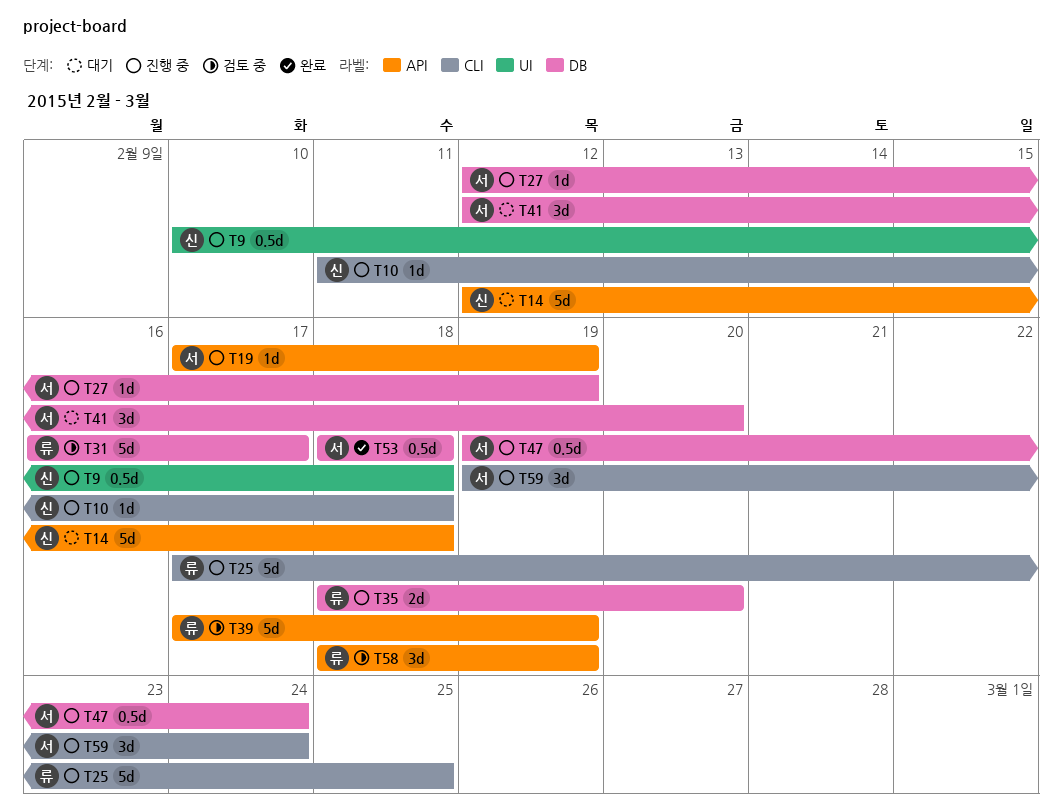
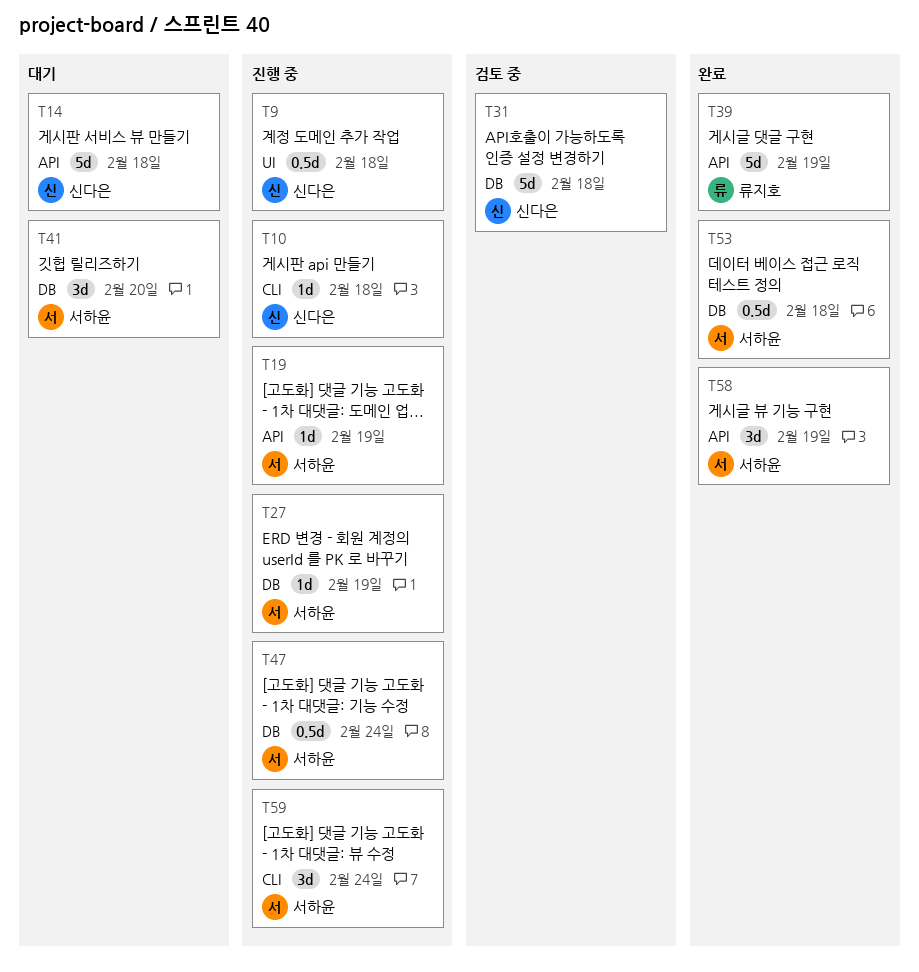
T25: present -> none
T31, owner: 류지호 -> 신다은
T31, due: Feb 17 -> Feb 18
T35: present -> none
T39, status: 검토 중 -> 완료
T58, status: 검토 중 -> 완료
T58, owner: 류지호 -> 서하윤

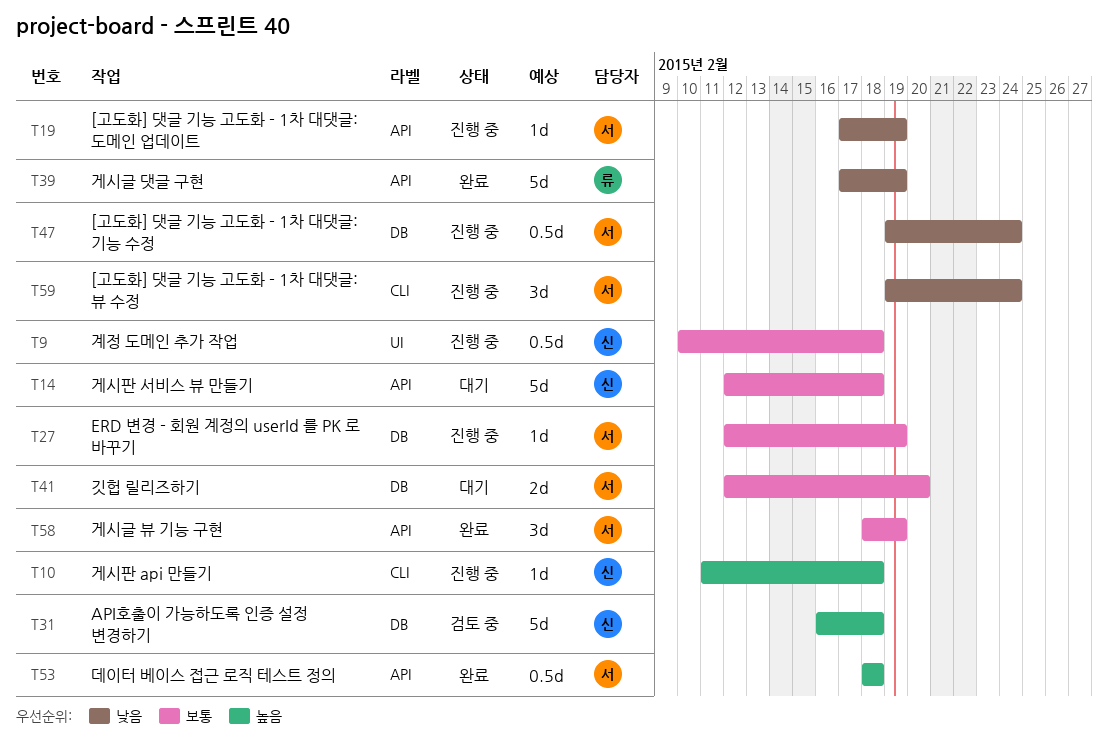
T41, estimate: 3d -> 2d
T53, label: DB -> API

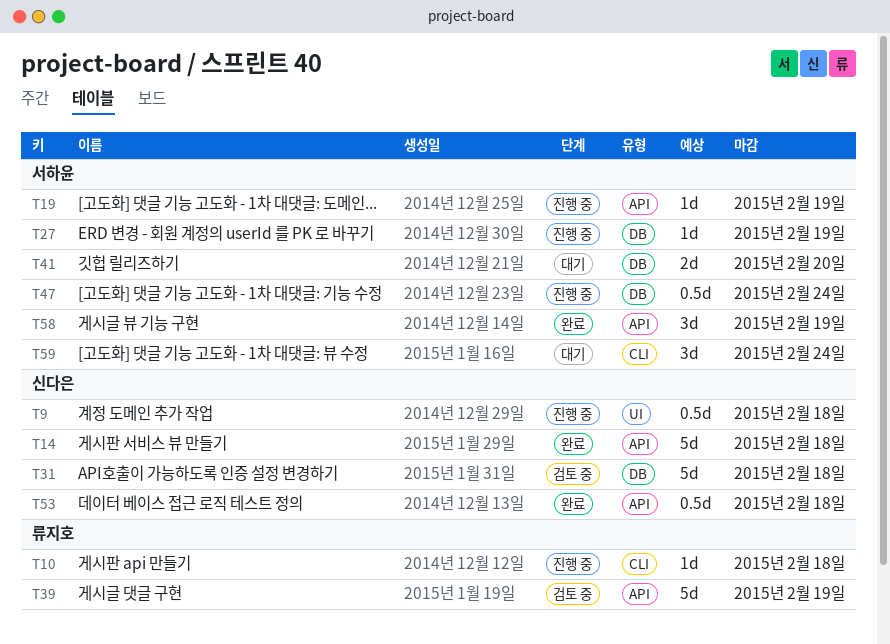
T10, owner: 신다은 -> 류지호
T14, status: 대기 -> 완료
T39, status: 완료 -> 검토 중
T53, owner: 서하윤 -> 신다은
T59, status: 진행 중 -> 대기

